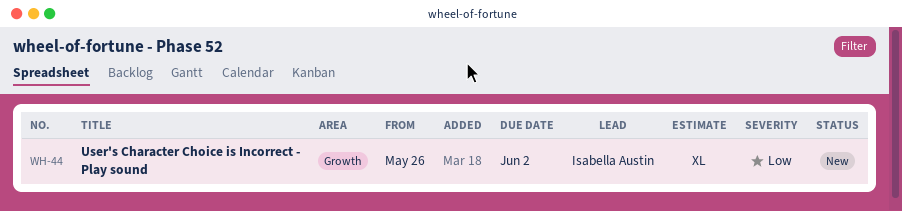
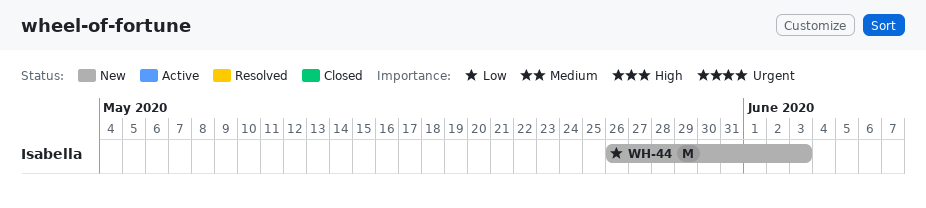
WH-44, estimate: XL -> M
WH-44, due: Jun 2 -> Jun 3

